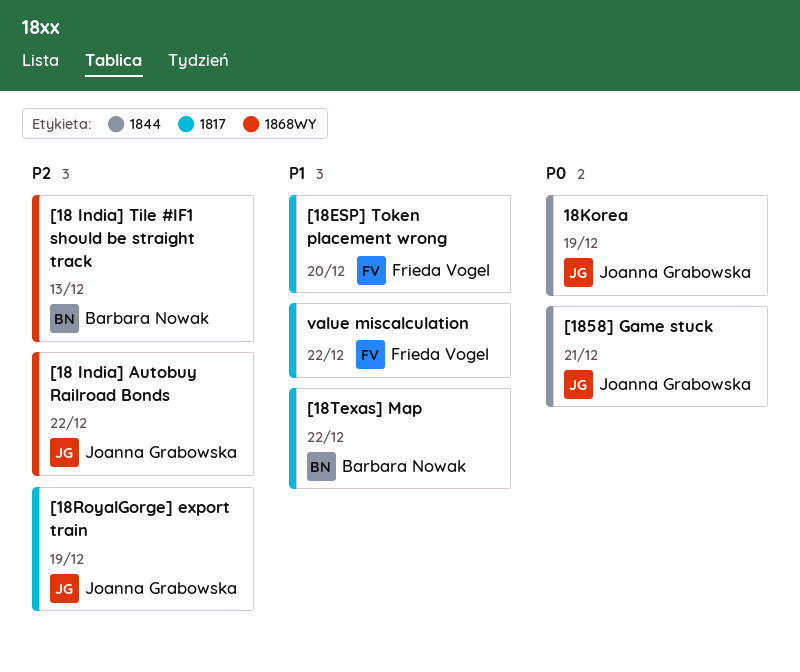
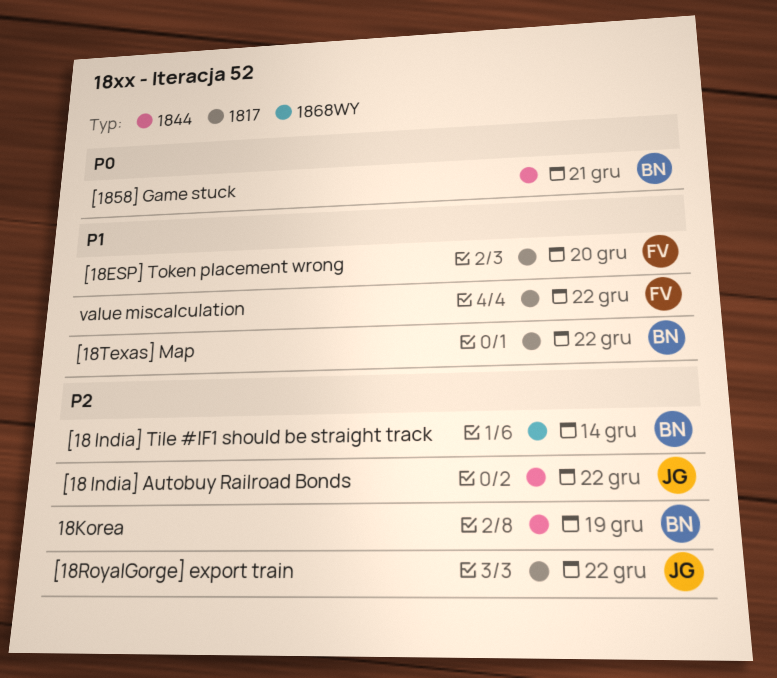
18Korea, owner: Joanna Grabowska -> Barbara Nowak
18Korea, priority: P0 -> P2
[18 India] Autobuy Railroad Bonds, label: 1868WY -> 1844
[18 India] Tile #IF1 should be straight track, due: Dec 13 -> Dec 14
[1858] Game stuck, owner: Joanna Grabowska -> Barbara Nowak
[18RoyalGorge] export train, due: Dec 19 -> Dec 22

